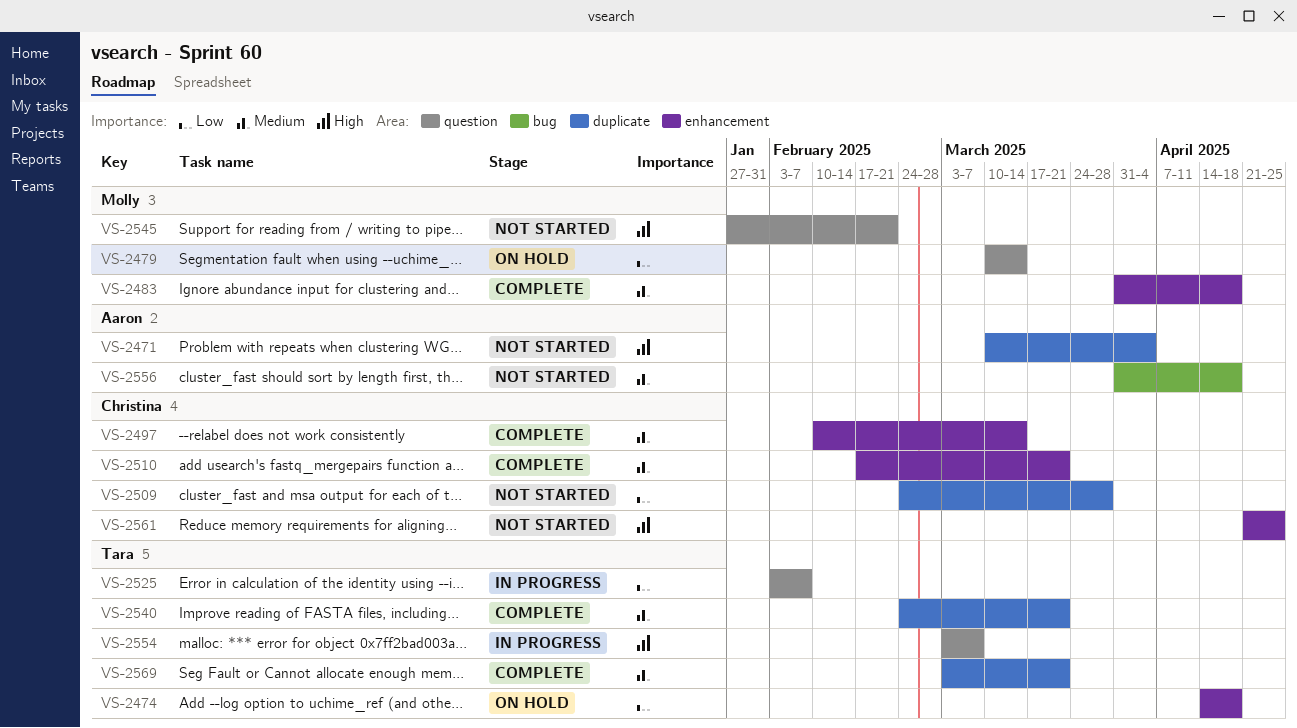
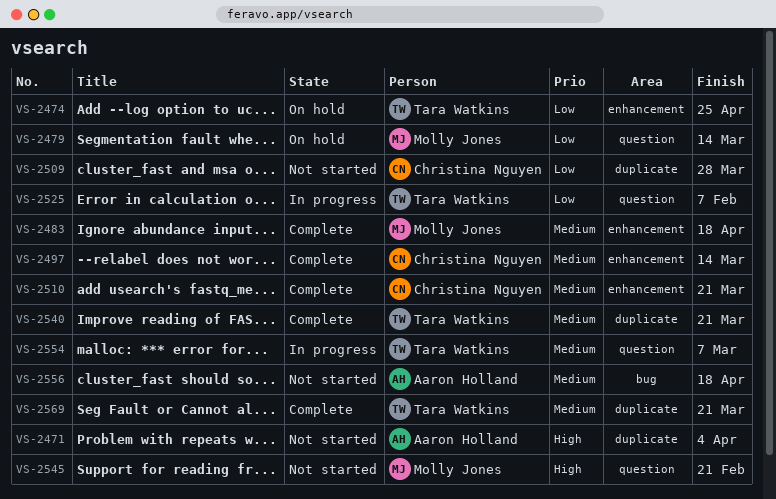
VS-2474, due: Apr 18 -> Apr 25
VS-2554, priority: High -> Medium
VS-2561: present -> none

